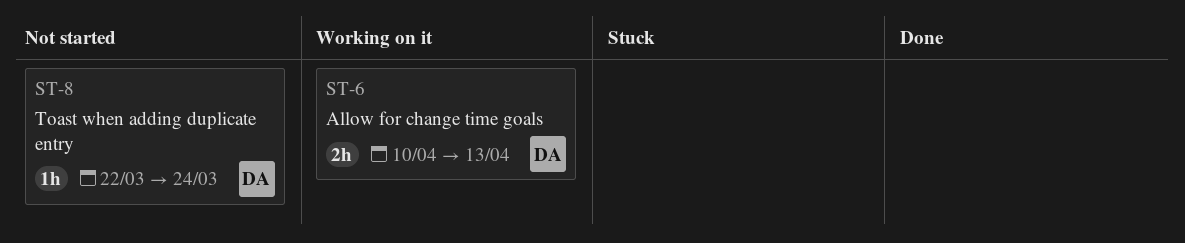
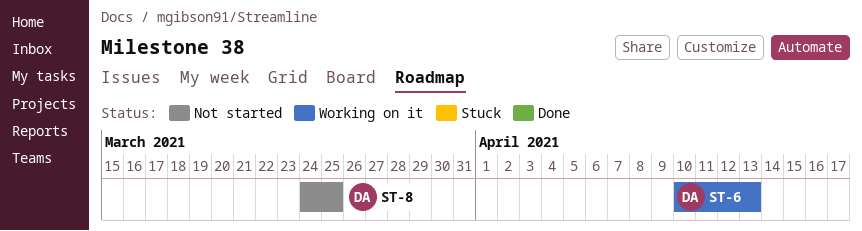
ST-8, start: Mar 22 -> Mar 24
ST-8, due: Mar 24 -> Mar 25

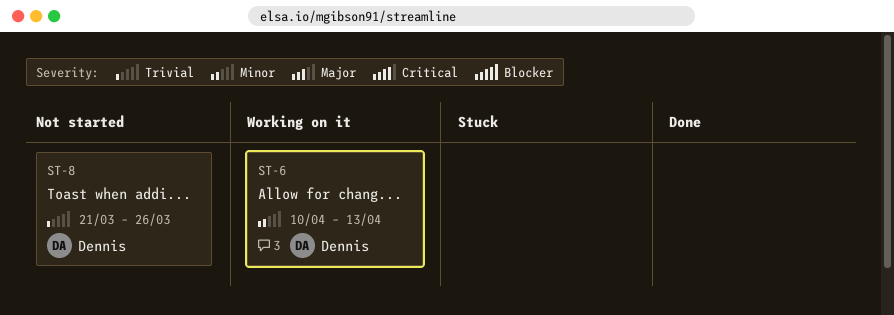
ST-8, start: Mar 24 -> Mar 21
ST-8, due: Mar 25 -> Mar 26

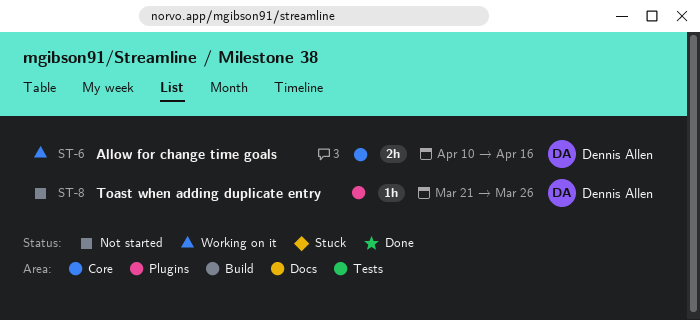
ST-6, due: Apr 13 -> Apr 16

